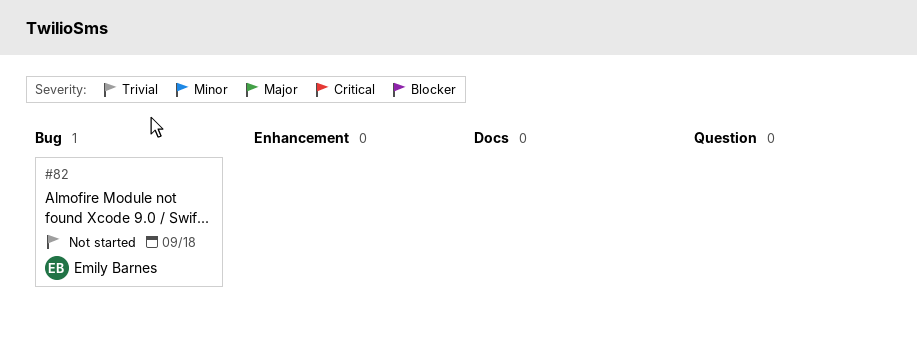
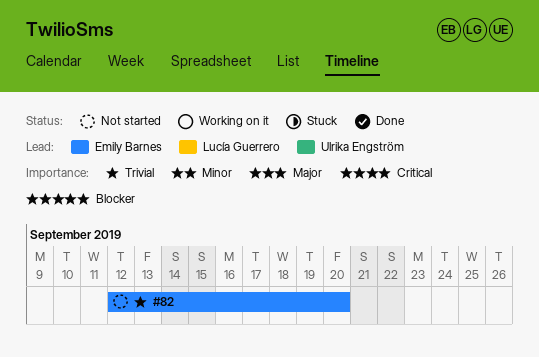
#82, due: Sep 18 -> Sep 20

